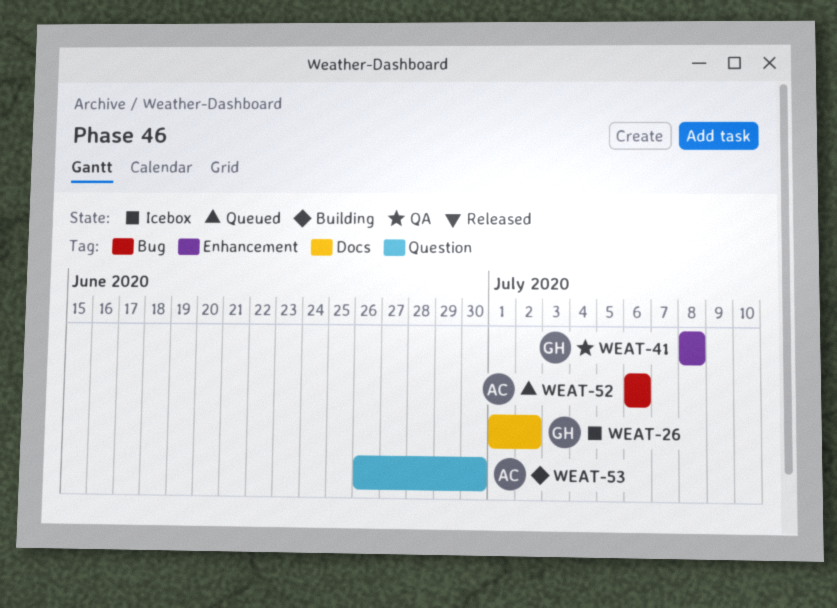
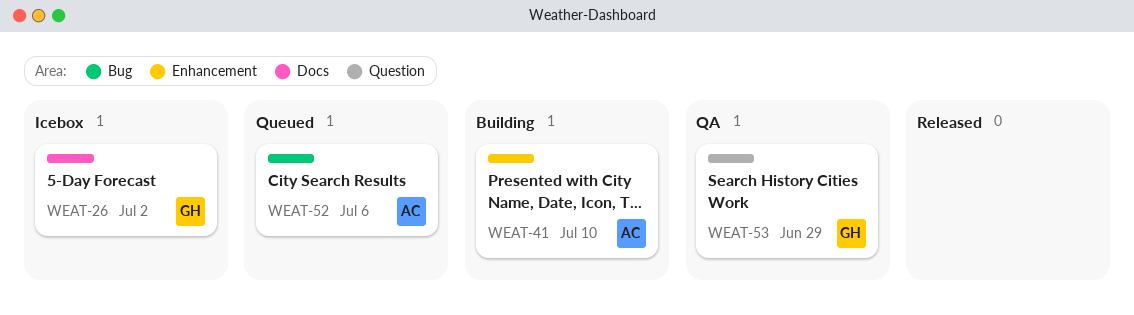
WEAT-41, status: QA -> Building
WEAT-41, owner: GH -> AC
WEAT-41, due: Jul 8 -> Jul 10
WEAT-53, status: Building -> QA
WEAT-53, owner: AC -> GH
WEAT-53, due: Jun 30 -> Jun 29

